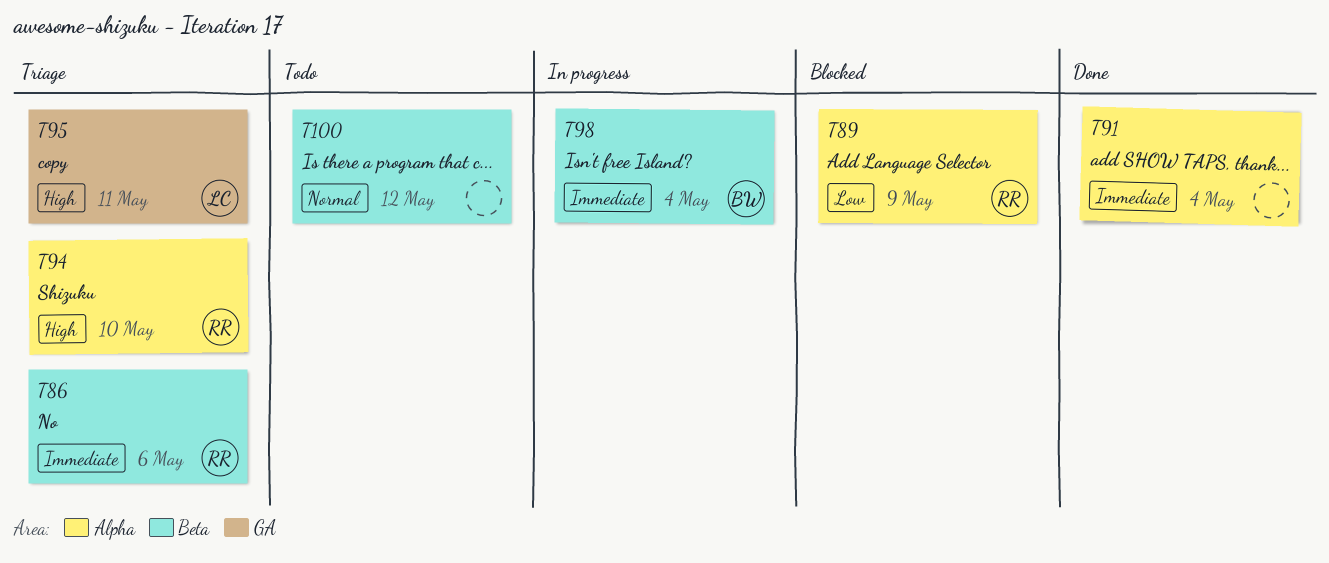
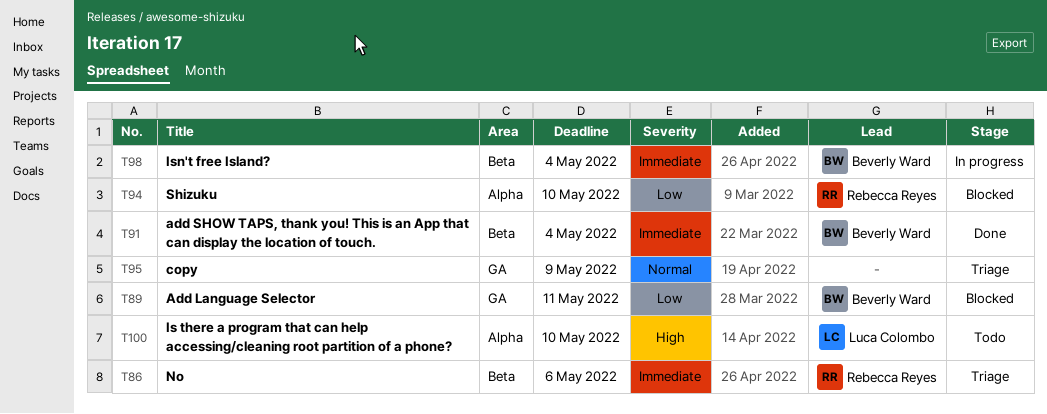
T89, owner: Rebecca Reyes -> Beverly Ward
T89, label: Alpha -> GA
T89, due: May 9 -> May 11
T91, owner: none -> Beverly Ward
T91, label: Alpha -> Beta
T94, status: Triage -> Blocked
T94, priority: High -> Low
T95, owner: Luca Colombo -> none
T95, priority: High -> Normal
T95, due: May 11 -> May 9
T100, owner: none -> Luca Colombo
T100, priority: Normal -> High
T100, label: Beta -> Alpha
T100, due: May 12 -> May 10

